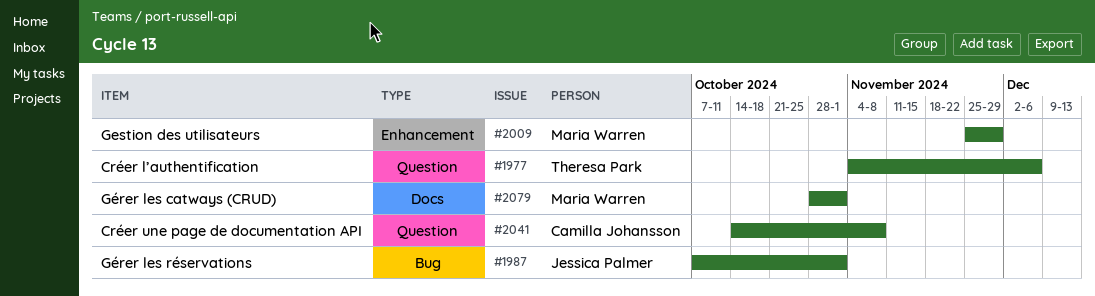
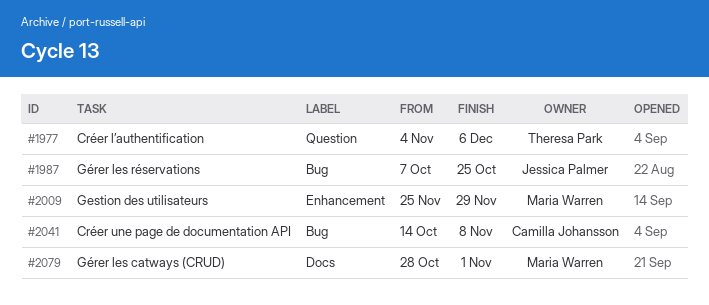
#1987, due: Nov 1 -> Oct 25
#2041, label: Question -> Bug

